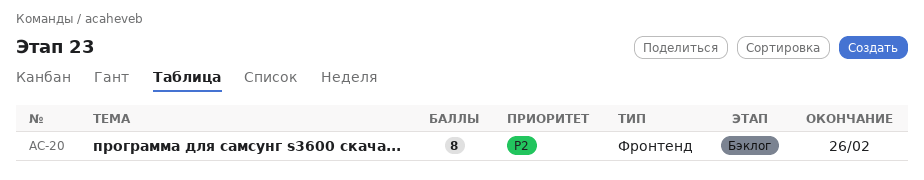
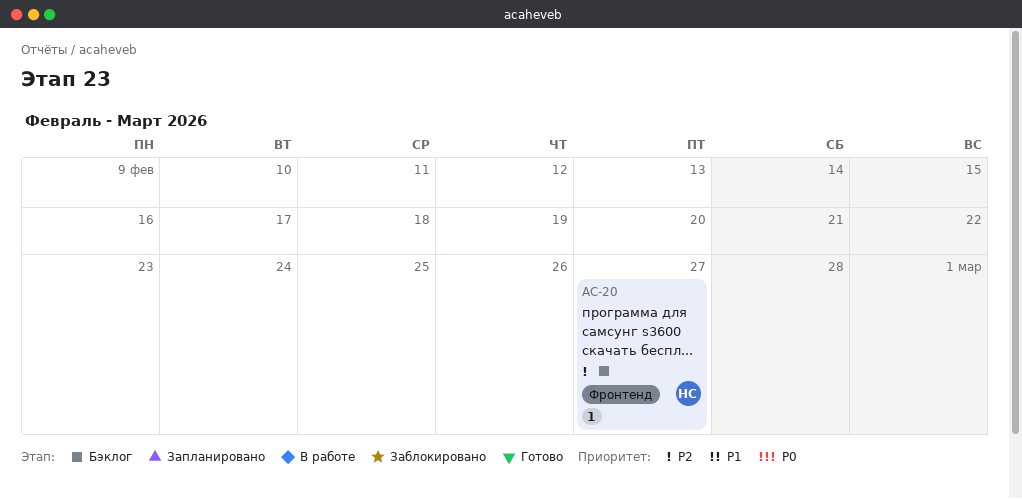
AC-20, estimate: 8 -> 1
AC-20, due: Feb 26 -> Feb 27

